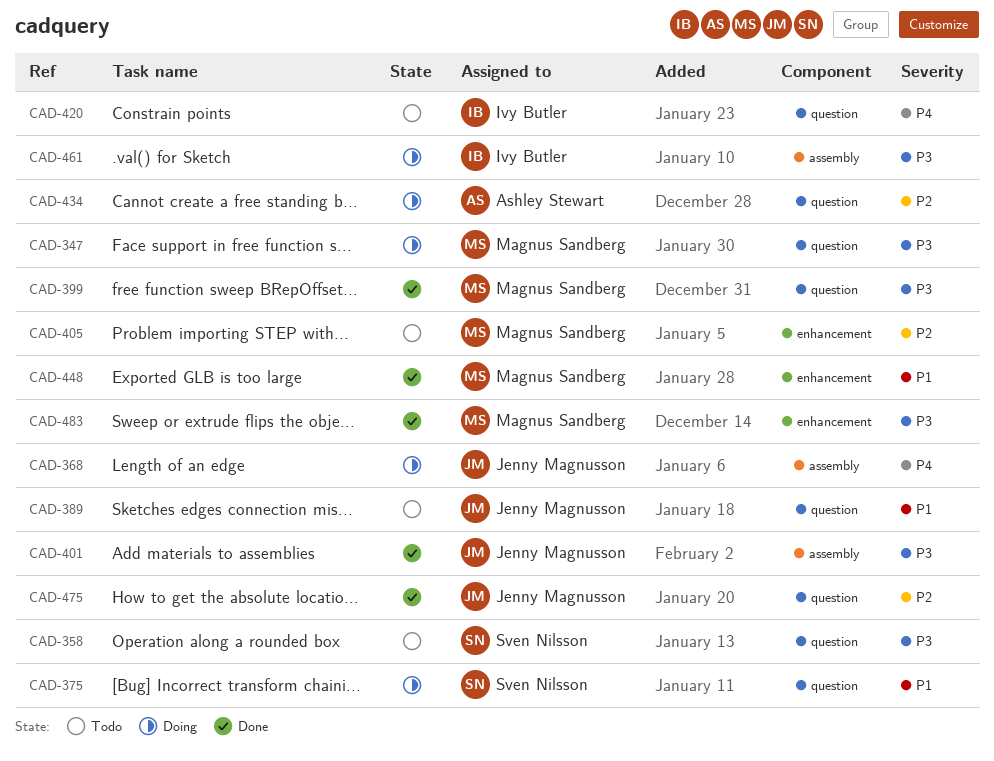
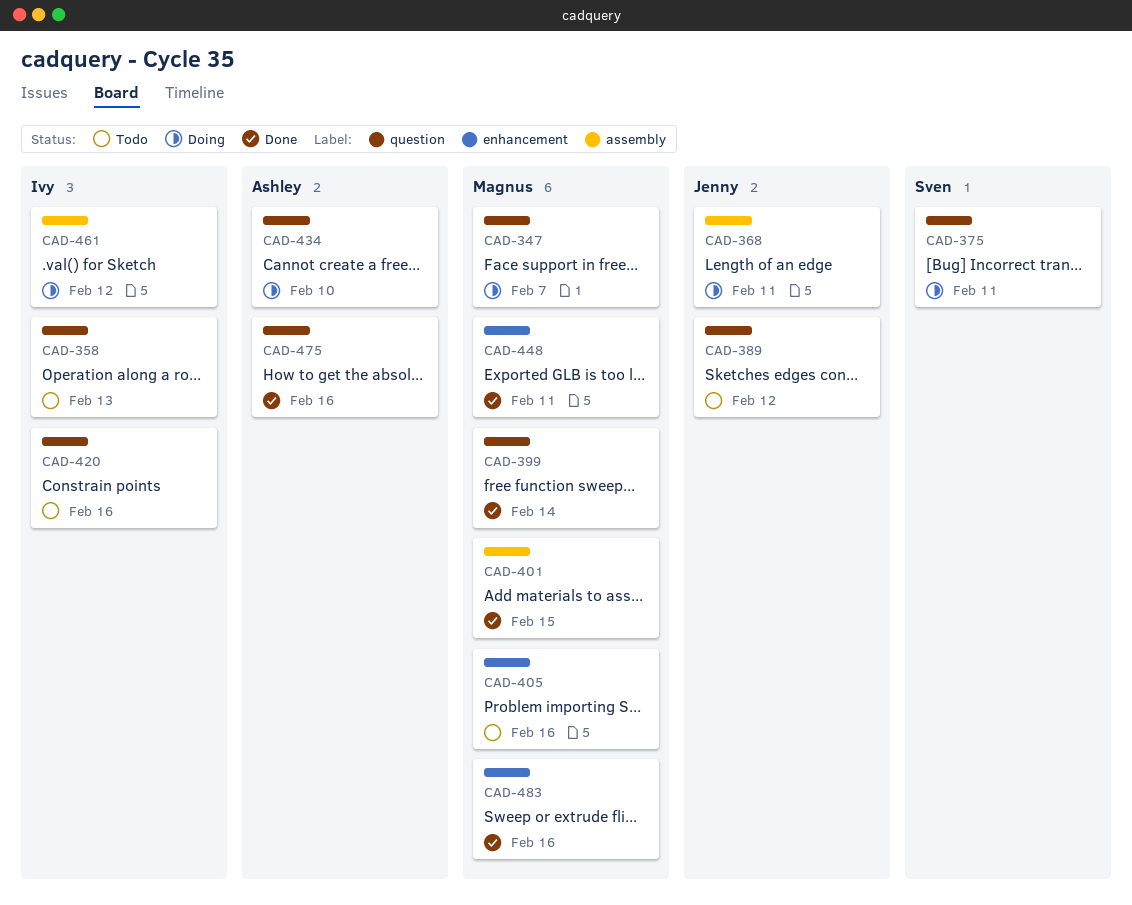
CAD-358, owner: Sven Nilsson -> Ivy Butler
CAD-401, owner: Jenny Magnusson -> Magnus Sandberg
CAD-475, owner: Jenny Magnusson -> Ashley Stewart

